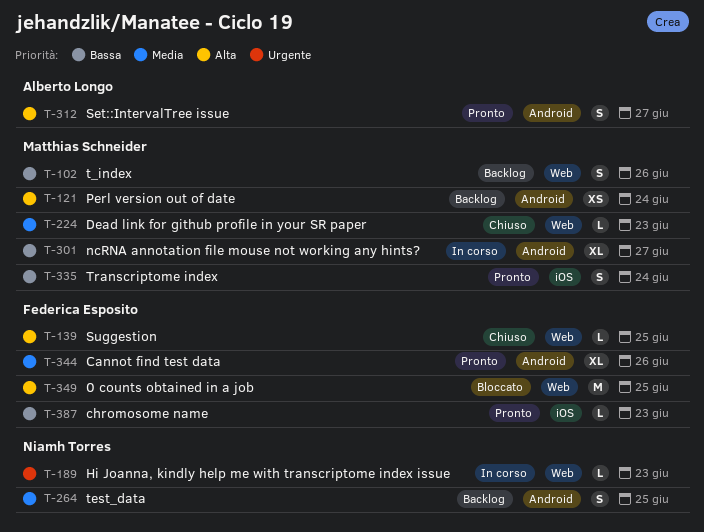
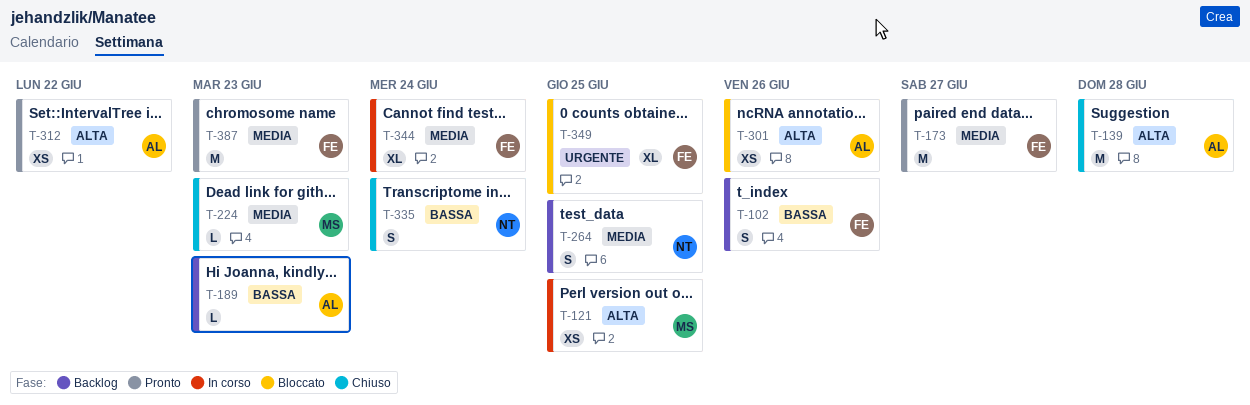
T-102, owner: Matthias Schneider -> Federica Esposito
T-121, status: Backlog -> In corso
T-121, due: Jun 24 -> Jun 25
T-139, owner: Federica Esposito -> Alberto Longo
T-139, estimate: L -> M
T-139, due: Jun 25 -> Jun 28
T-173: none -> present
T-189, status: In corso -> Backlog
T-189, owner: Niamh Torres -> Alberto Longo
T-189, priority: Urgente -> Bassa
T-301, status: In corso -> Bloccato
T-301, owner: Matthias Schneider -> Alberto Longo
T-301, priority: Bassa -> Alta
T-301, estimate: XL -> XS
T-301, due: Jun 27 -> Jun 26
T-312, estimate: S -> XS
T-312, due: Jun 27 -> Jun 22
T-335, status: Pronto -> Chiuso
T-335, owner: Matthias Schneider -> Niamh Torres
T-344, status: Pronto -> In corso
T-344, due: Jun 26 -> Jun 24
T-349, priority: Alta -> Urgente
T-349, estimate: M -> XL
T-387, priority: Bassa -> Media
T-387, estimate: L -> M

